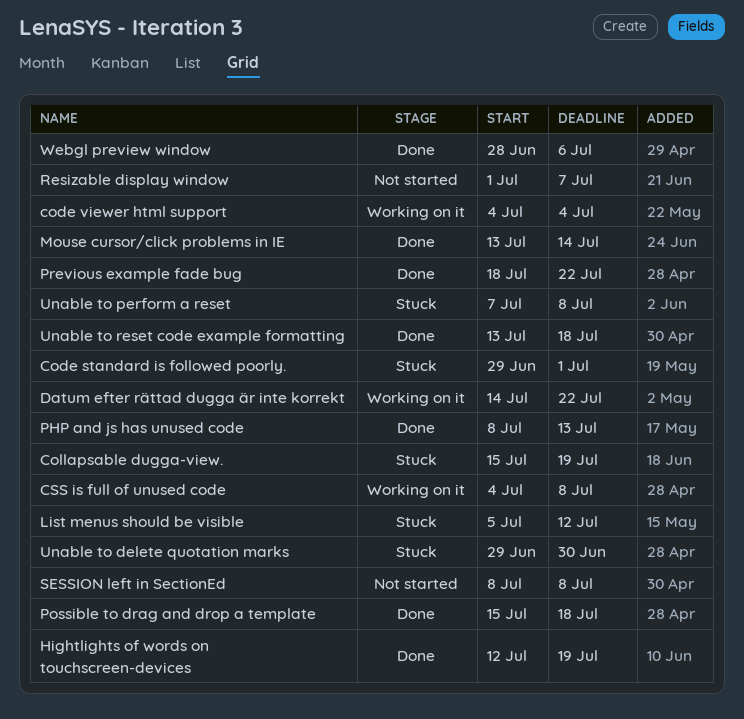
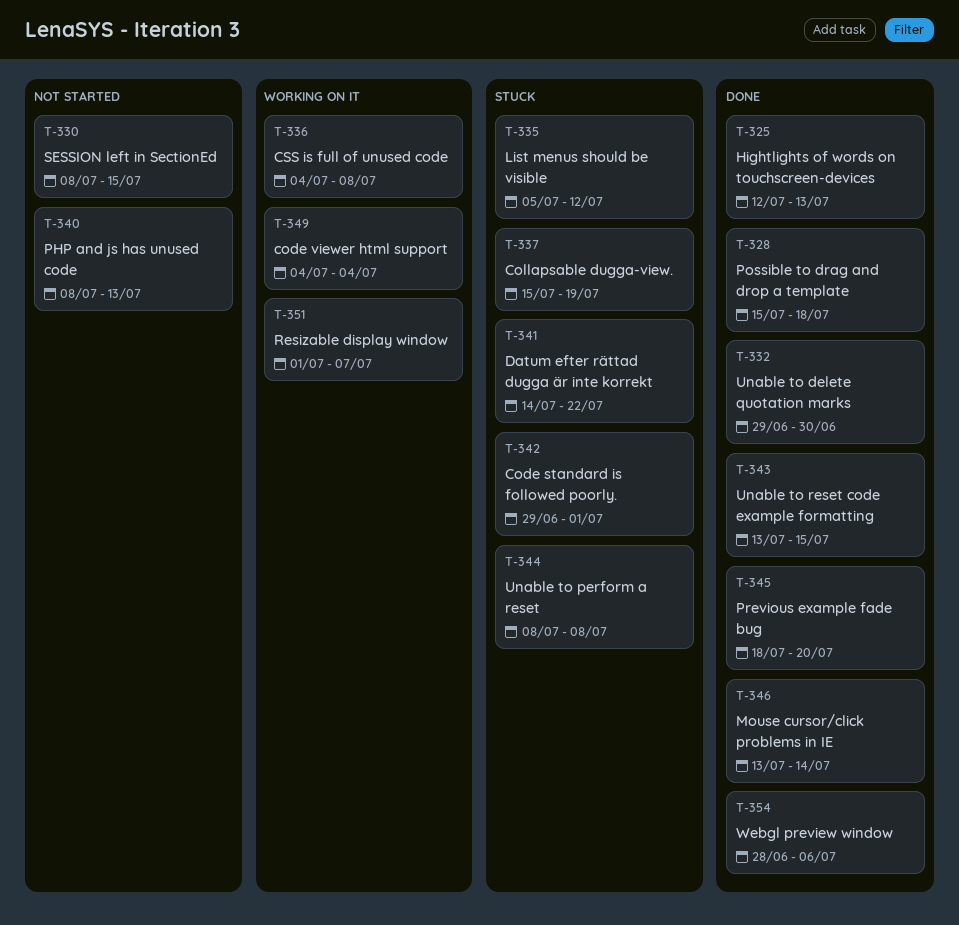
Datum efter rättad dugga är inte korrekt, status: Working on it -> Stuck
Hightlights of words on touchscreen-devices, due: Jul 19 -> Jul 13
PHP and js has unused code, status: Done -> Not started
Previous example fade bug, due: Jul 22 -> Jul 20
Resizable display window, status: Not started -> Working on it
SESSION left in SectionEd, due: Jul 8 -> Jul 15
Unable to delete quotation marks, status: Stuck -> Done
Unable to perform a reset, start: Jul 7 -> Jul 8
Unable to reset code example formatting, due: Jul 18 -> Jul 15

